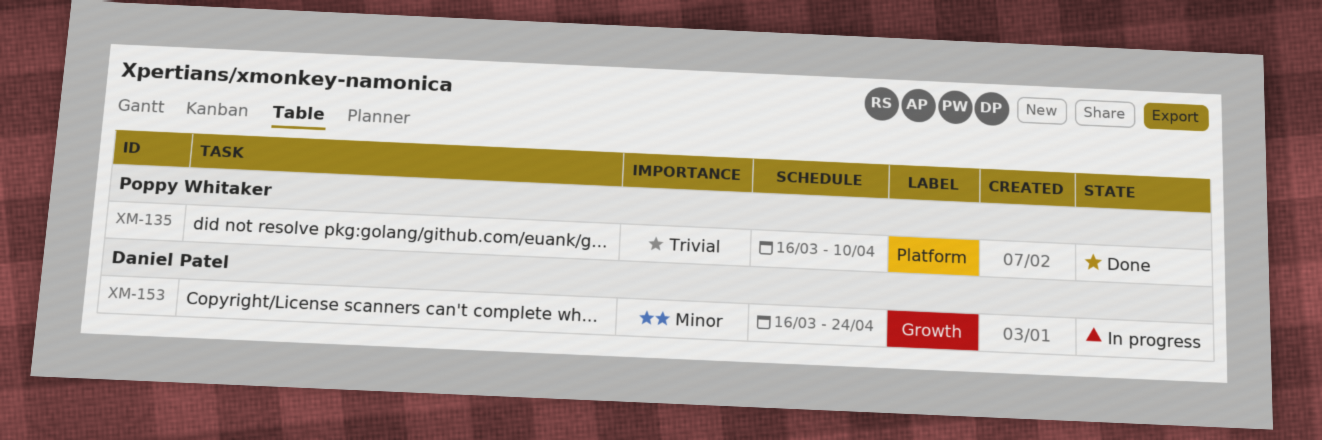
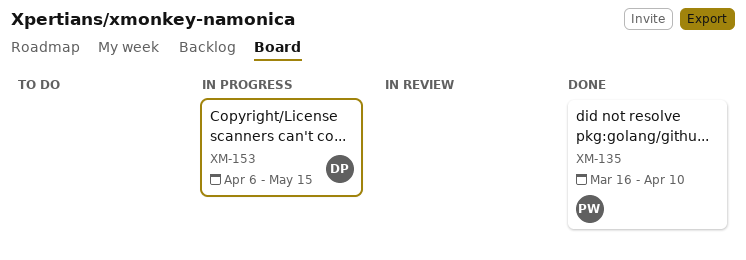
XM-153, start: Mar 16 -> Apr 6
XM-153, due: Apr 24 -> May 15

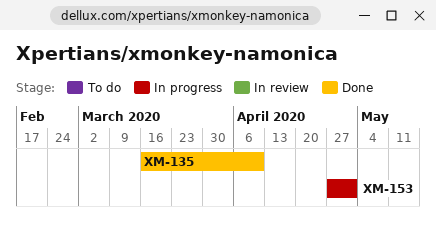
XM-153, start: Apr 6 -> Apr 27
XM-153, due: May 15 -> May 1

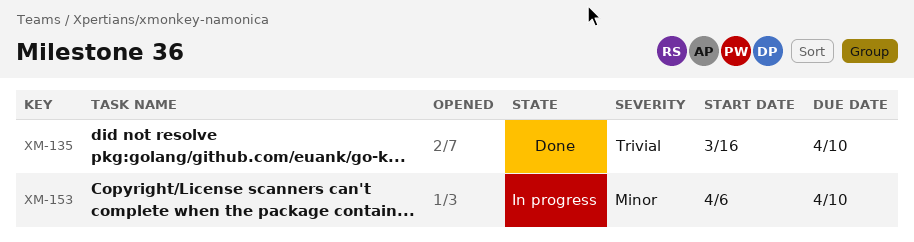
XM-153, start: Apr 27 -> Apr 6
XM-153, due: May 1 -> Apr 10

